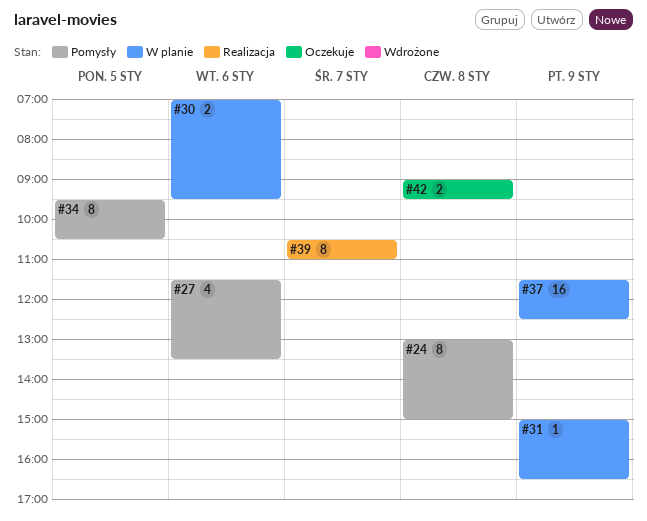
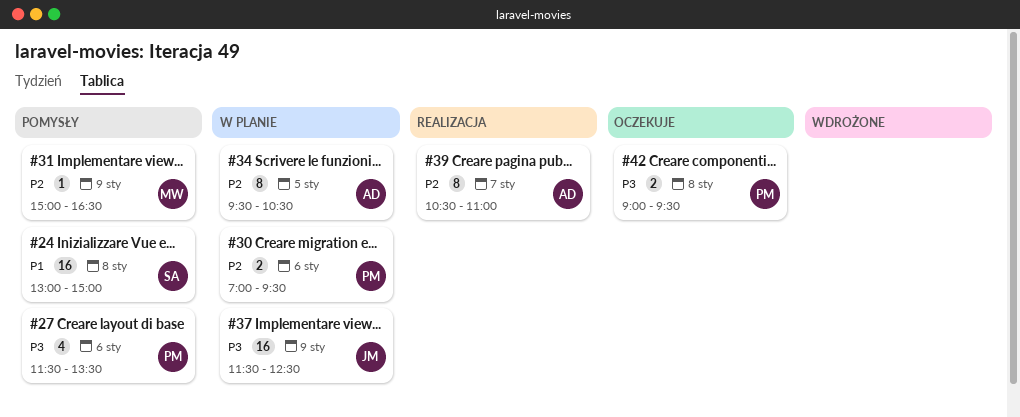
#24, estimate: 8 -> 16
#31, status: W planie -> Pomysły
#34, status: Pomysły -> W planie

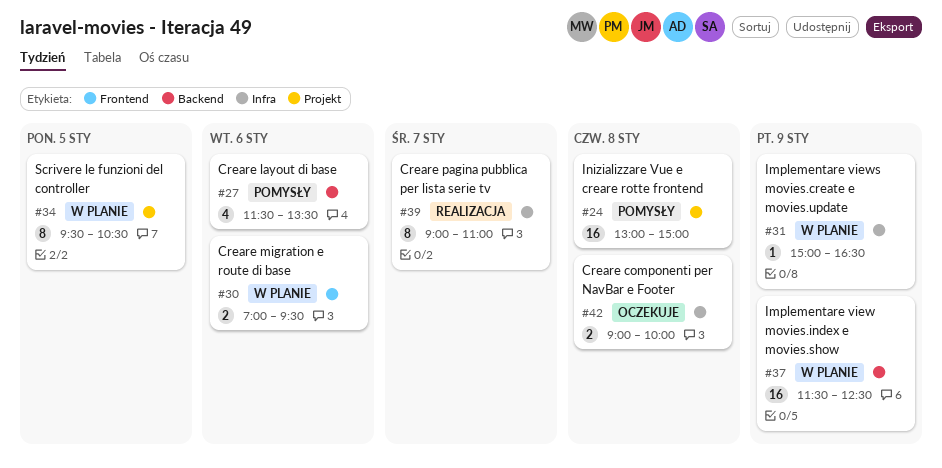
#31, status: Pomysły -> W planie
#39, begins: 10:30 -> 09:00
#42, ends: 09:30 -> 10:00

